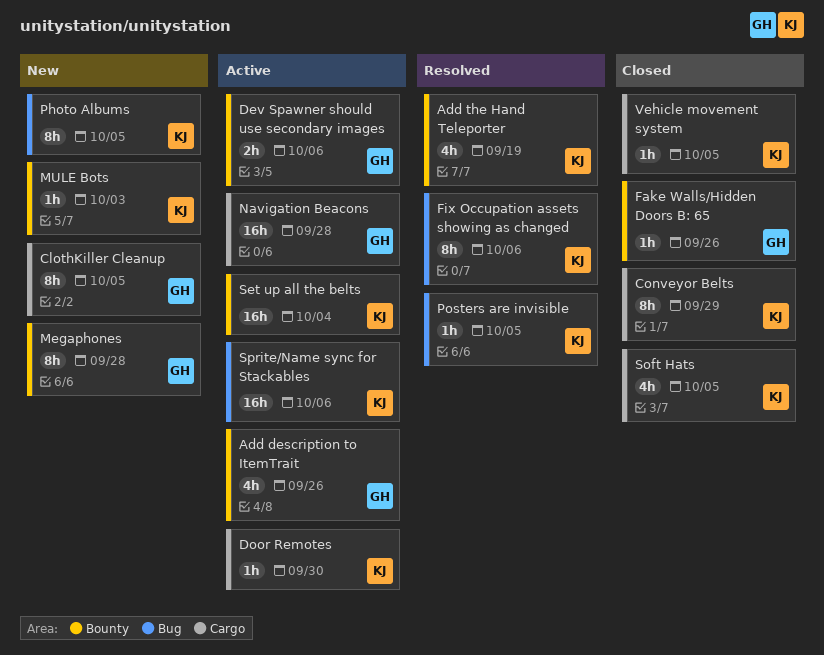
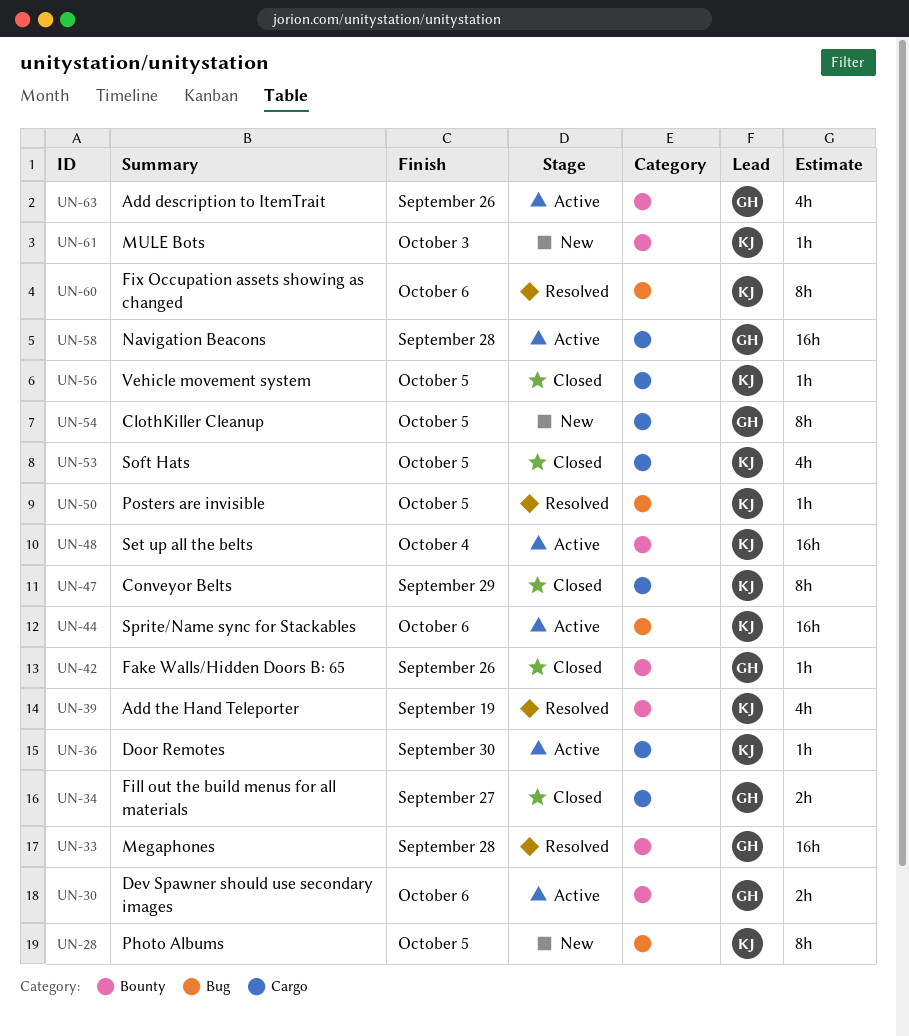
Fill out the build menus for all materials: none -> present
Megaphones, status: New -> Resolved
Megaphones, estimate: 8h -> 16h

